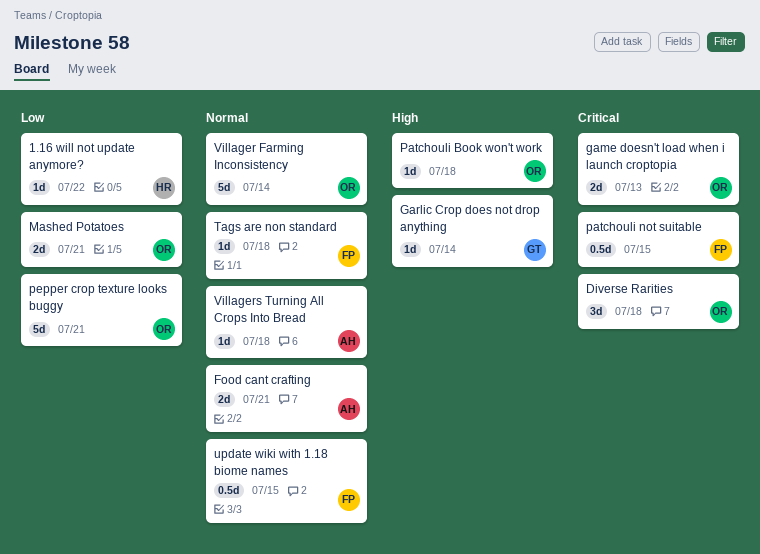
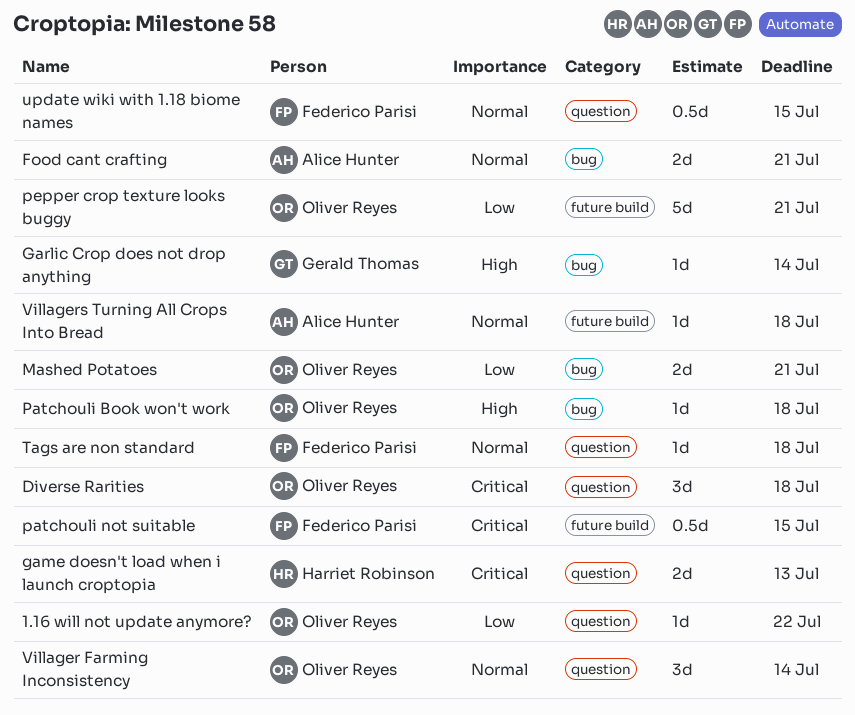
1.16 will not update anymore?, owner: Harriet Robinson -> Oliver Reyes
game doesn't load when i launch croptopia, owner: Oliver Reyes -> Harriet Robinson
Villager Farming Inconsistency, estimate: 5d -> 3d

